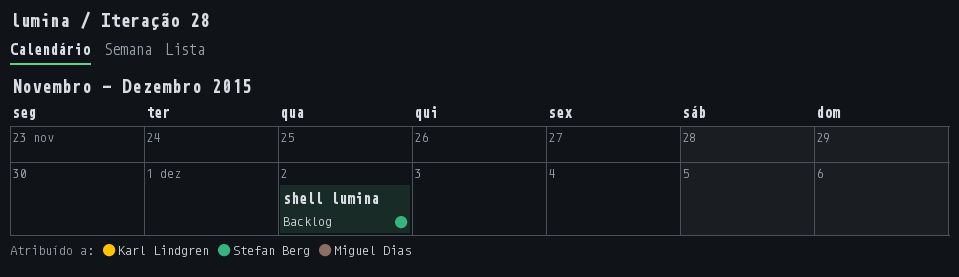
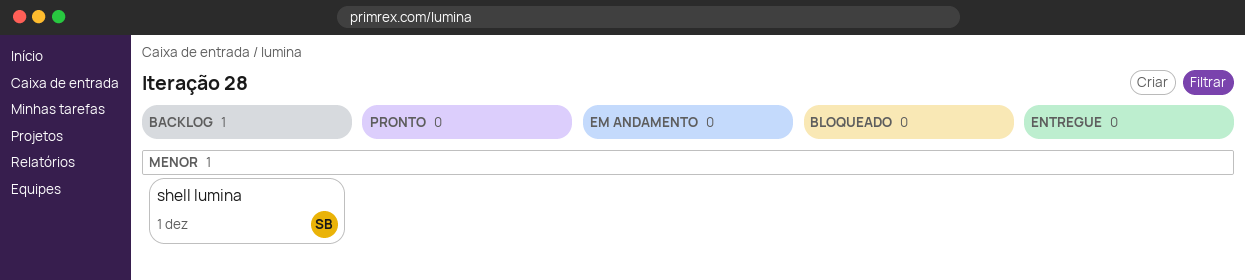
shell lumina, due: Dec 2 -> Dec 1

